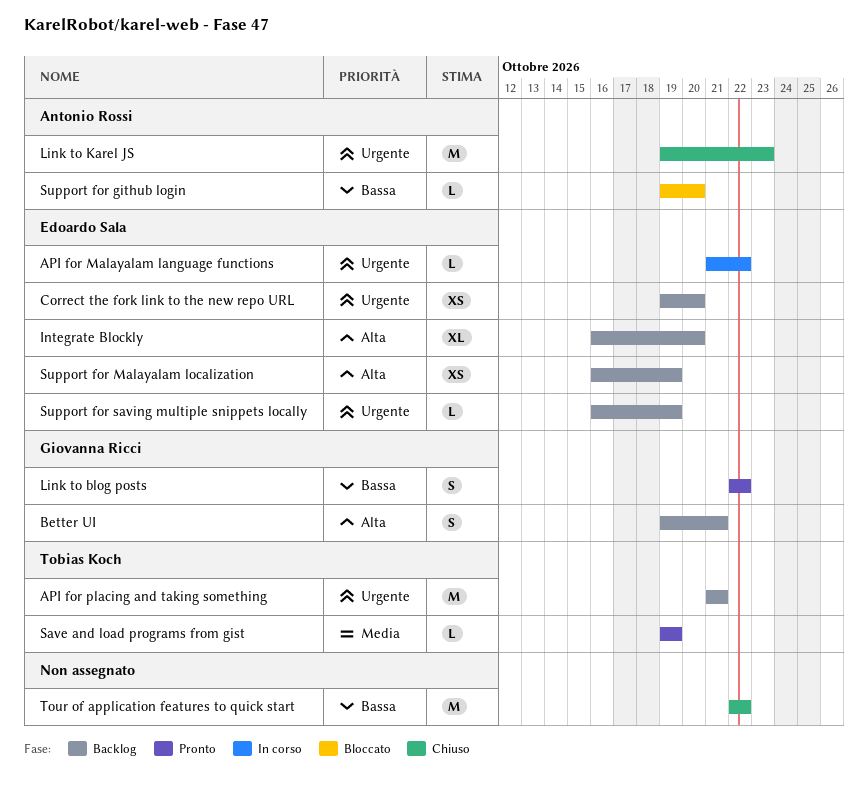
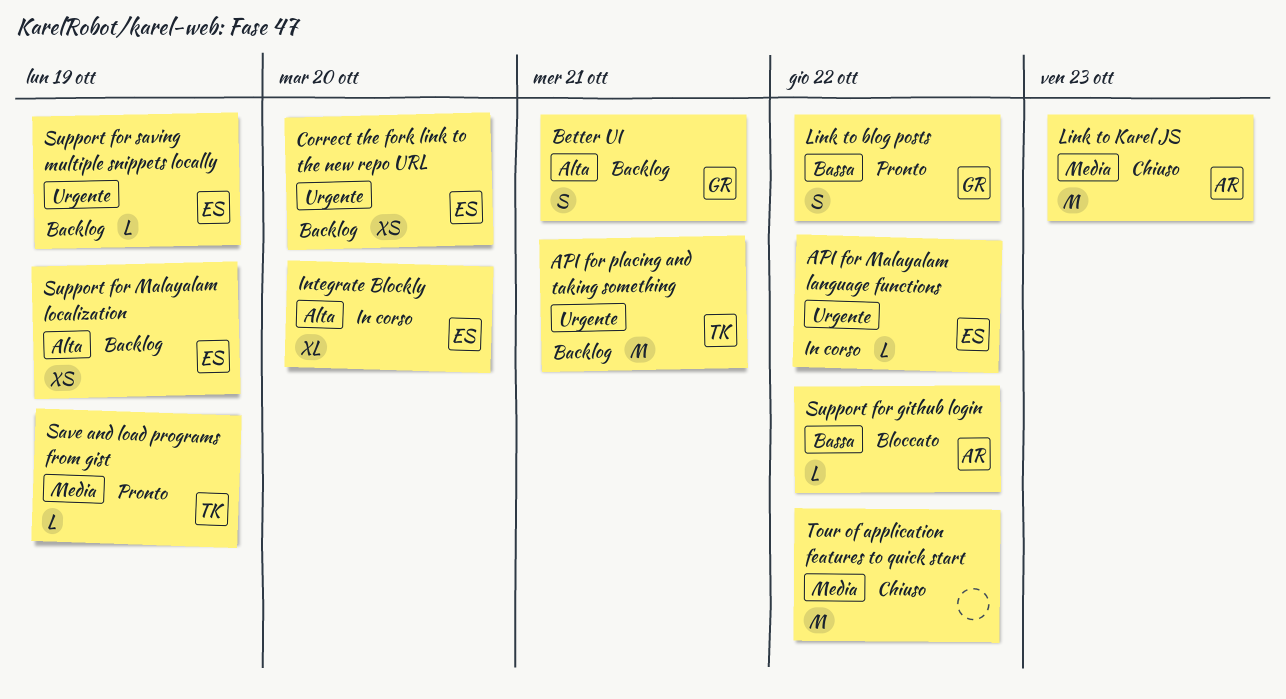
Integrate Blockly, status: Backlog -> In corso
Link to Karel JS, priority: Urgente -> Media
Support for github login, due: Oct 20 -> Oct 22
Tour of application features to quick start, priority: Bassa -> Media

